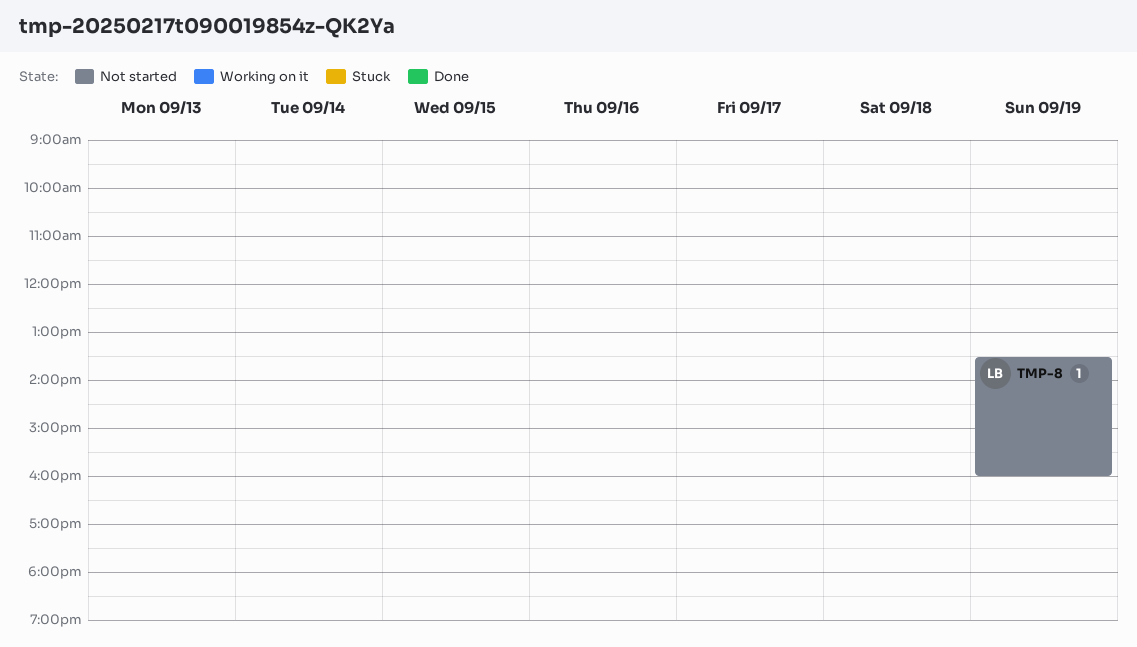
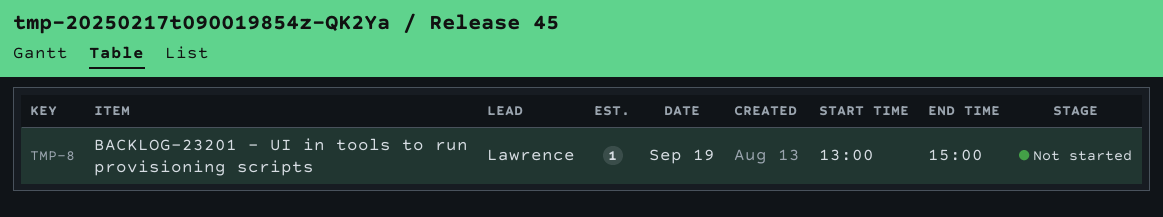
TMP-8, begins: 13:30 -> 13:00
TMP-8, ends: 16:00 -> 15:00

